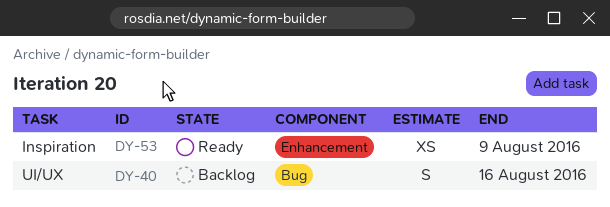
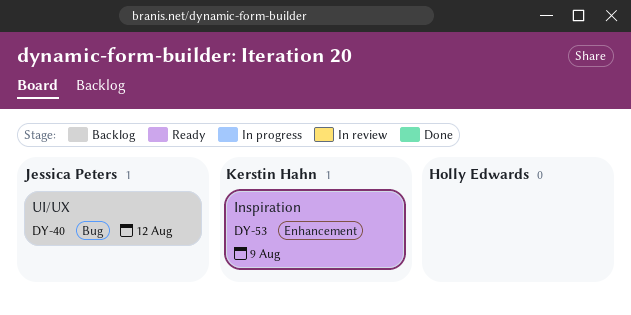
DY-40, due: Aug 16 -> Aug 12

